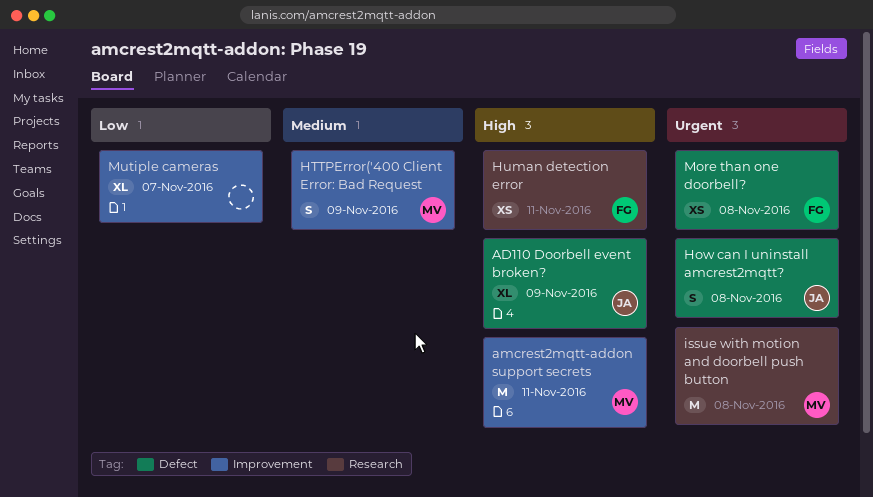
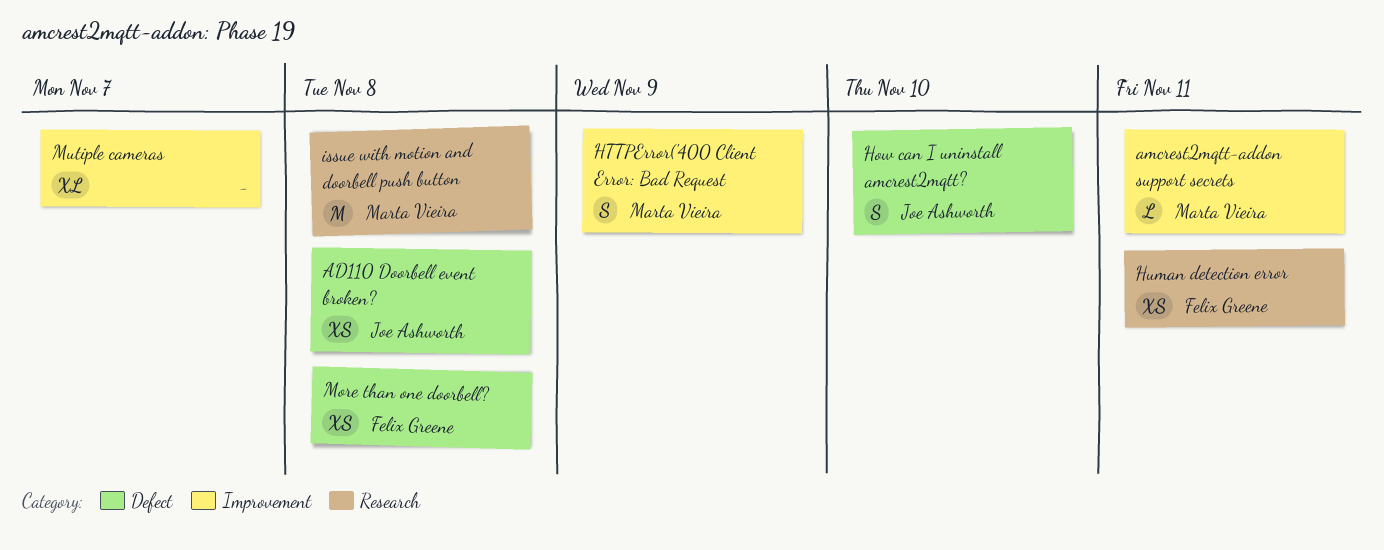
AD110 Doorbell event broken?, estimate: XL -> XS
AD110 Doorbell event broken?, due: Nov 9 -> Nov 8
amcrest2mqtt-addon support secrets, estimate: M -> L
How can I uninstall amcrest2mqtt?, due: Nov 8 -> Nov 10

